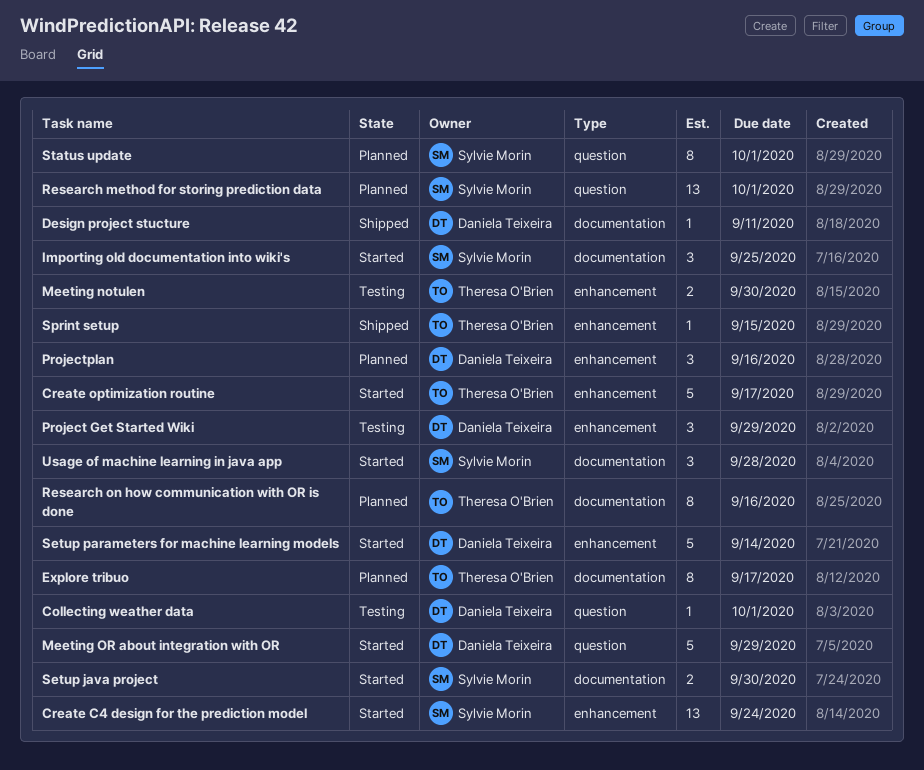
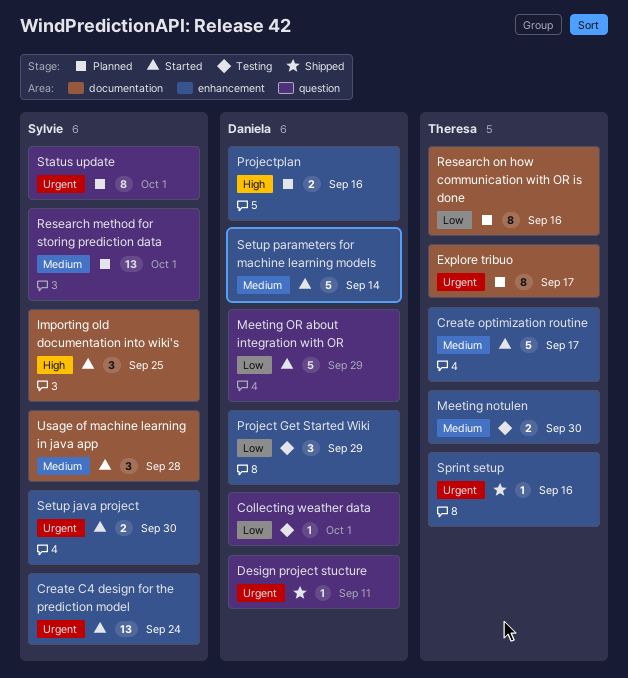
Design project stucture, label: documentation -> question
Projectplan, estimate: 3 -> 2
Setup java project, label: documentation -> enhancement
Sprint setup, due: Sep 15 -> Sep 16

